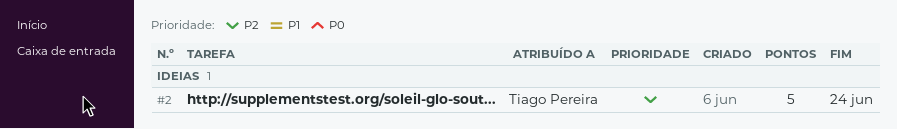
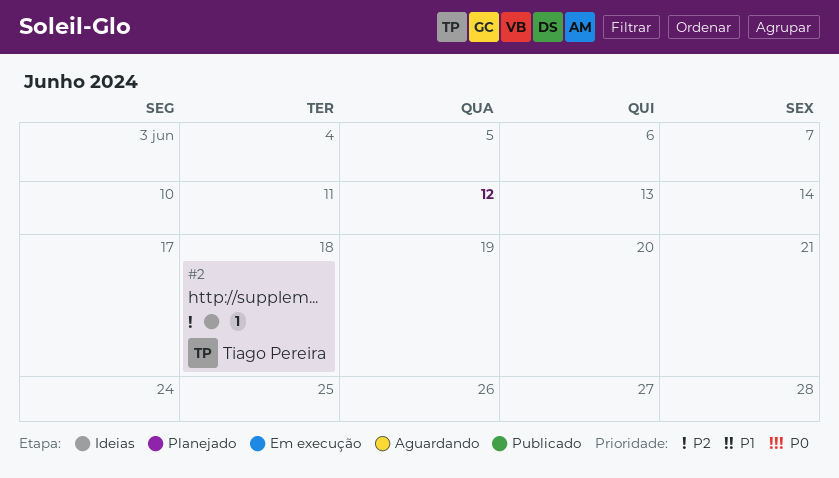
#2, estimate: 5 -> 1
#2, due: Jun 24 -> Jun 18

